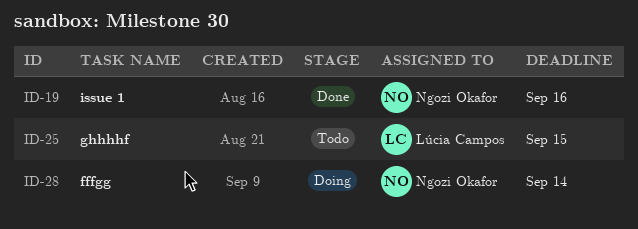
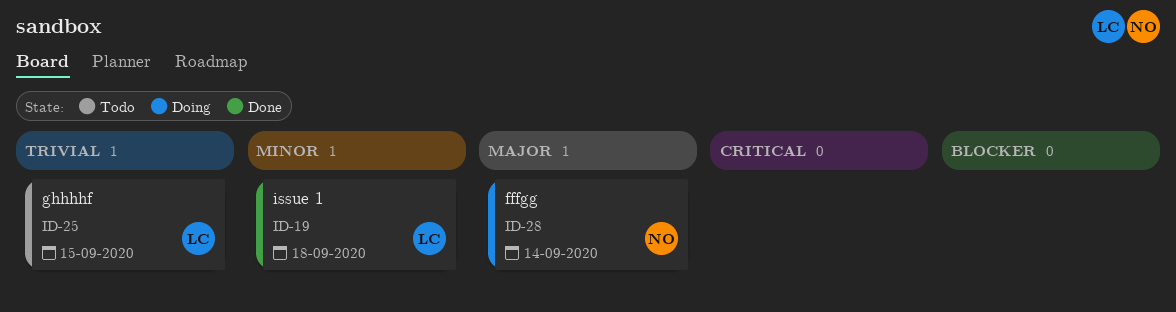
ID-19, owner: Ngozi Okafor -> Lúcia Campos
ID-19, due: Sep 16 -> Sep 18

